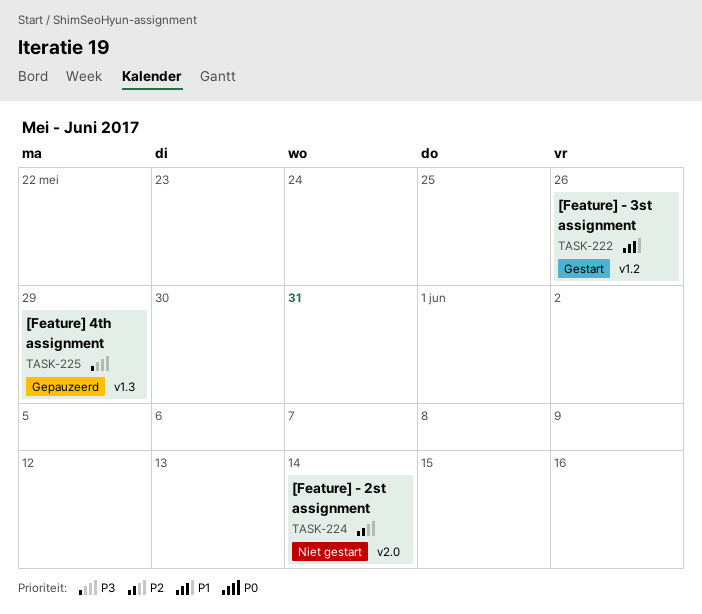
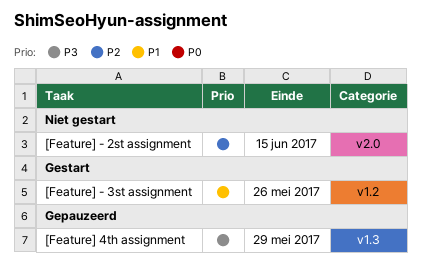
[Feature] - 2st assignment, due: Jun 14 -> Jun 15

